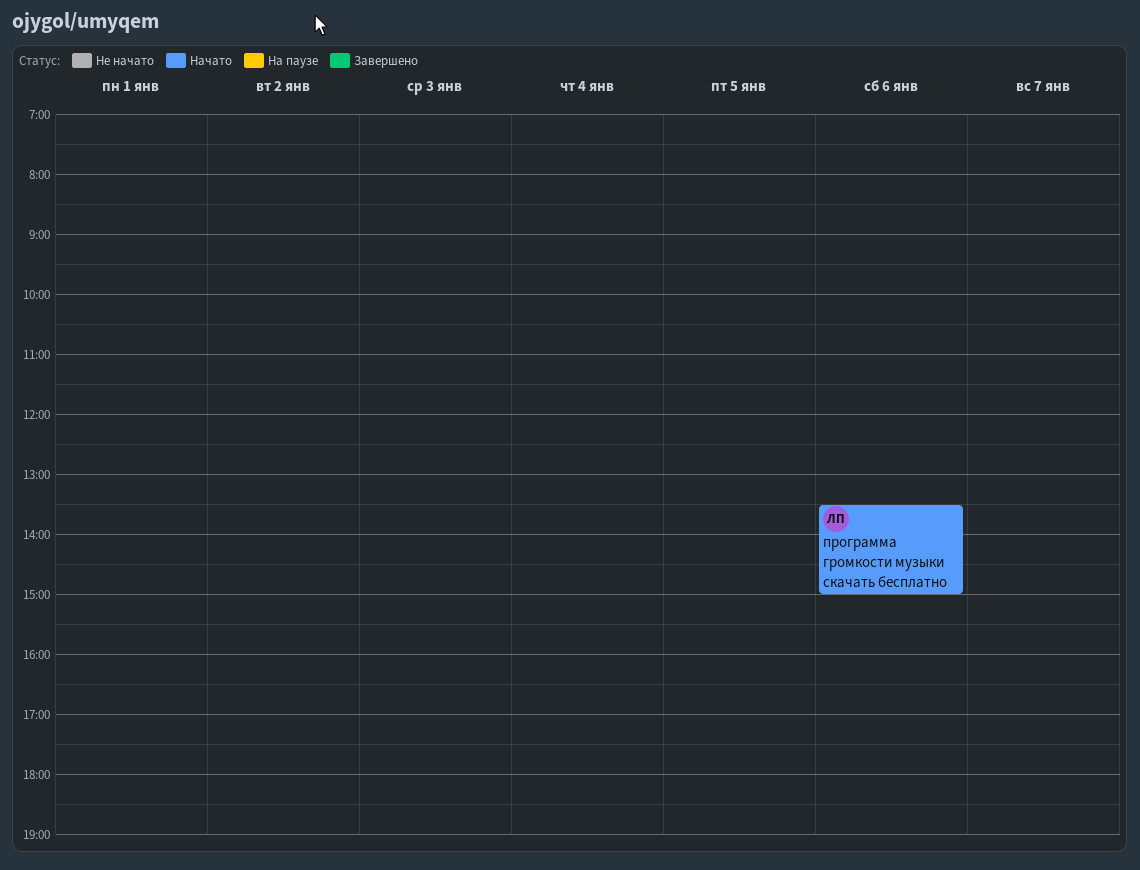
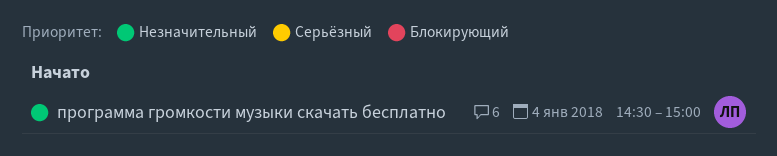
программа громкости музыки скачать бесплатно, day: Jan 6 -> Jan 4
программа громкости музыки скачать бесплатно, begins: 13:30 -> 14:30

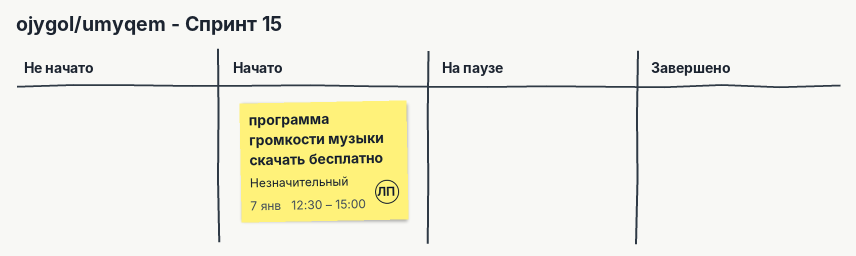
программа громкости музыки скачать бесплатно, day: Jan 4 -> Jan 7
программа громкости музыки скачать бесплатно, begins: 14:30 -> 12:30

